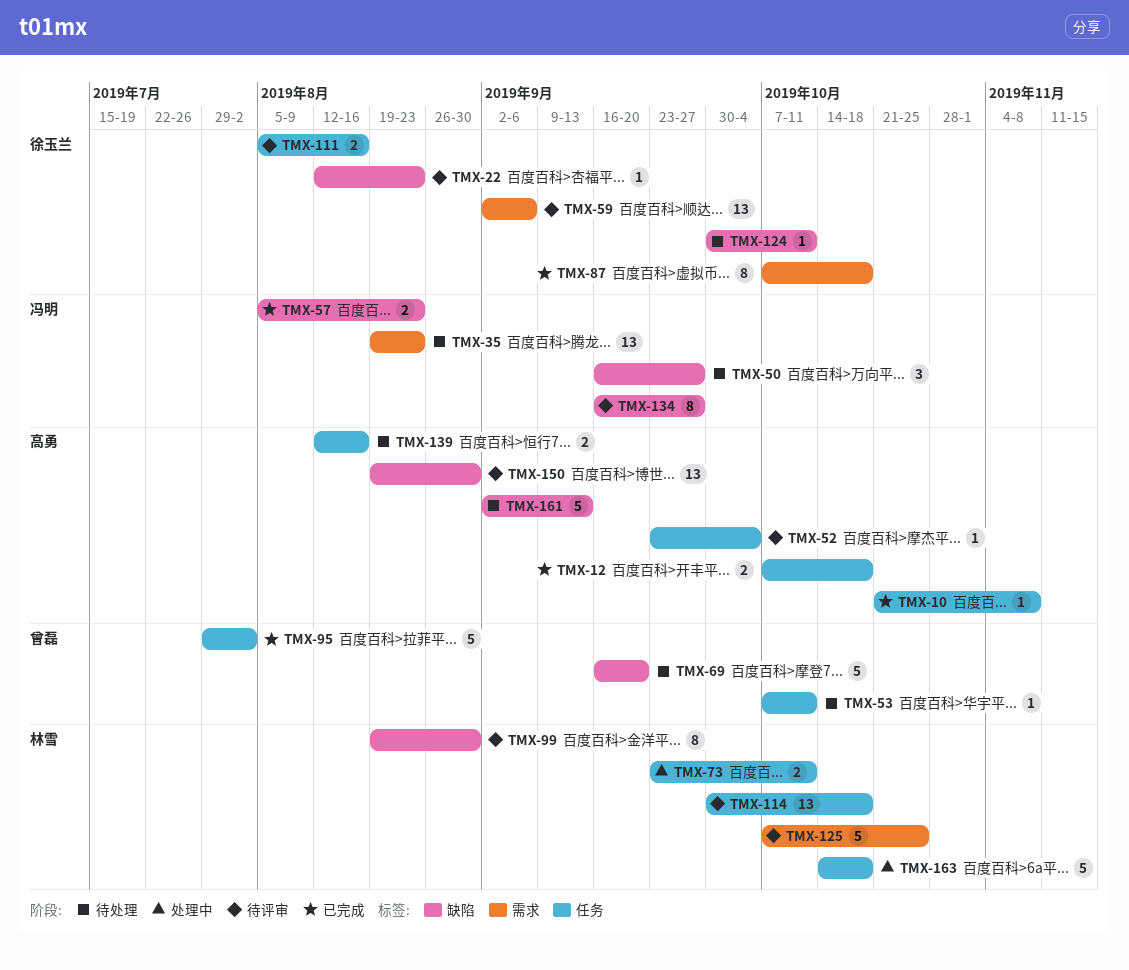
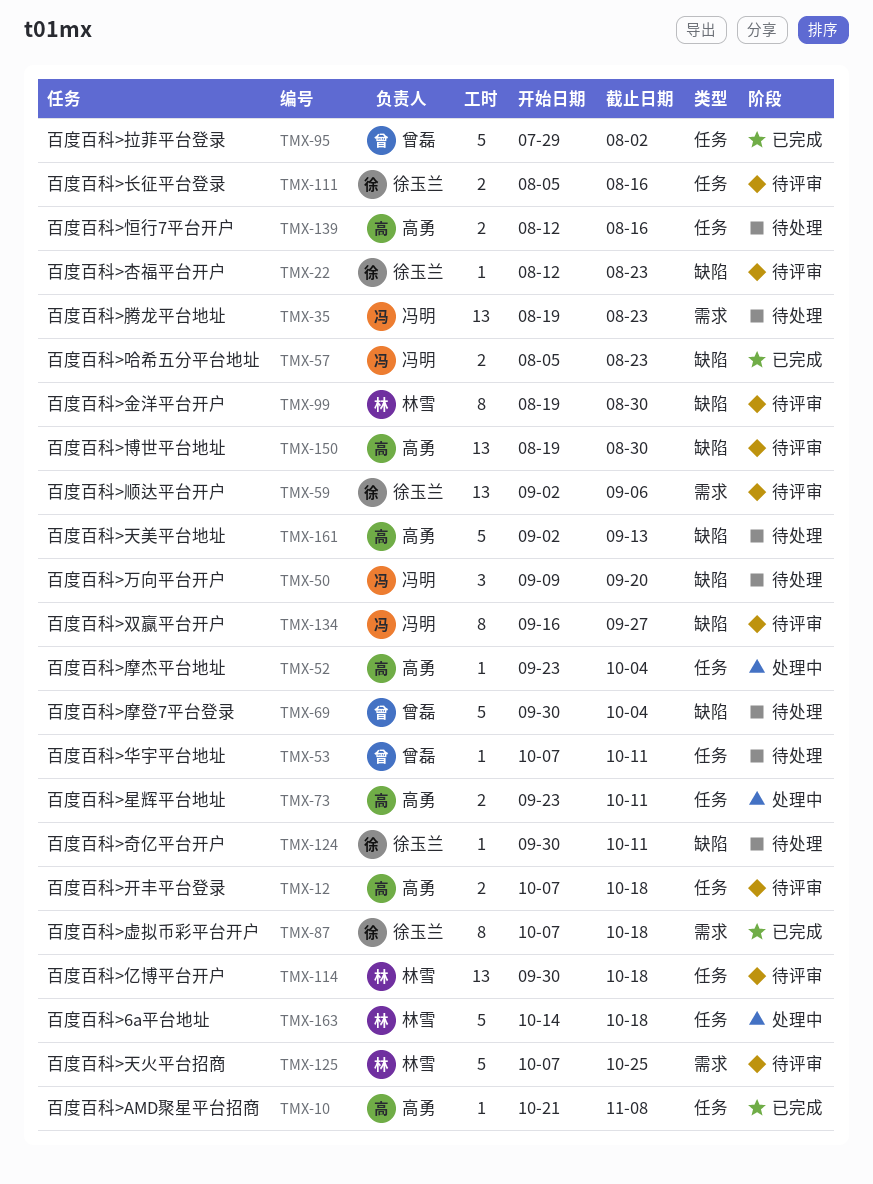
TMX-12, status: 已完成 -> 待评审
TMX-50, start: Sep 16 -> Sep 9
TMX-50, due: Sep 27 -> Sep 20
TMX-52, status: 待评审 -> 处理中
TMX-69, start: Sep 16 -> Sep 30
TMX-69, due: Sep 20 -> Oct 4
TMX-73, owner: 林雪 -> 高勇

